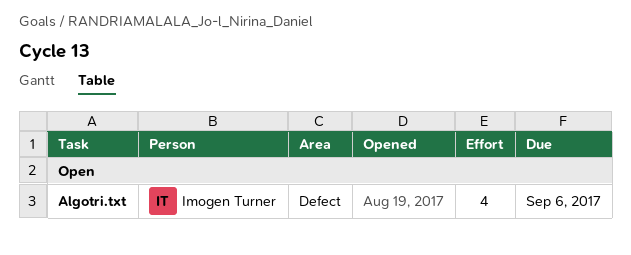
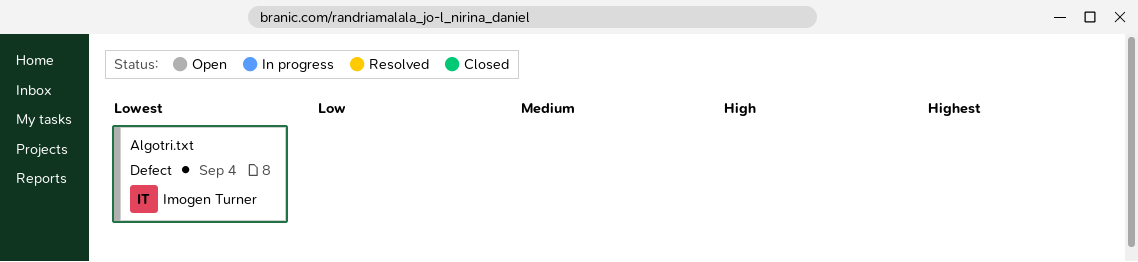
Algotri.txt, estimate: 4 -> 1
Algotri.txt, due: Sep 6 -> Sep 4

